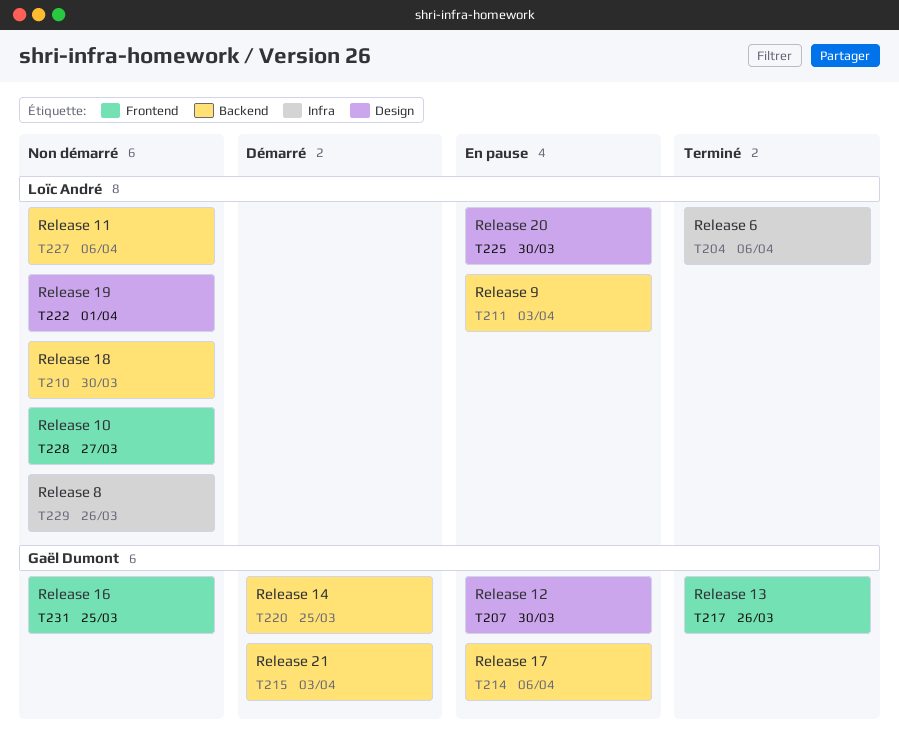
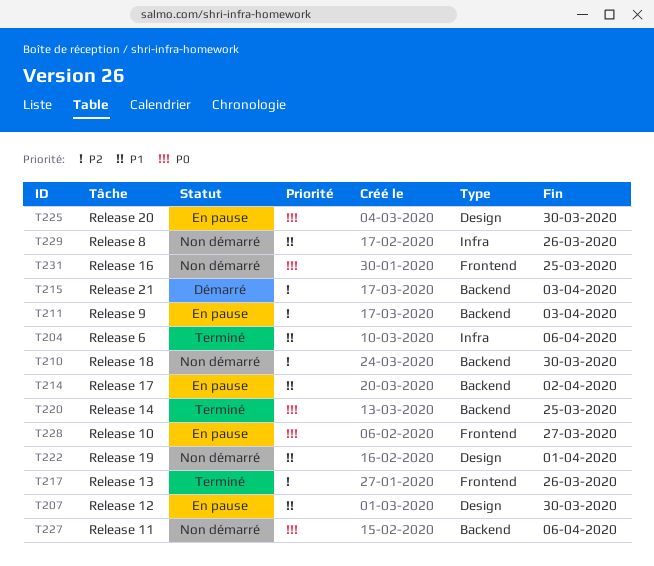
T214, due: Apr 6 -> Apr 2
T220, status: Démarré -> Terminé
T228, status: Non démarré -> En pause

